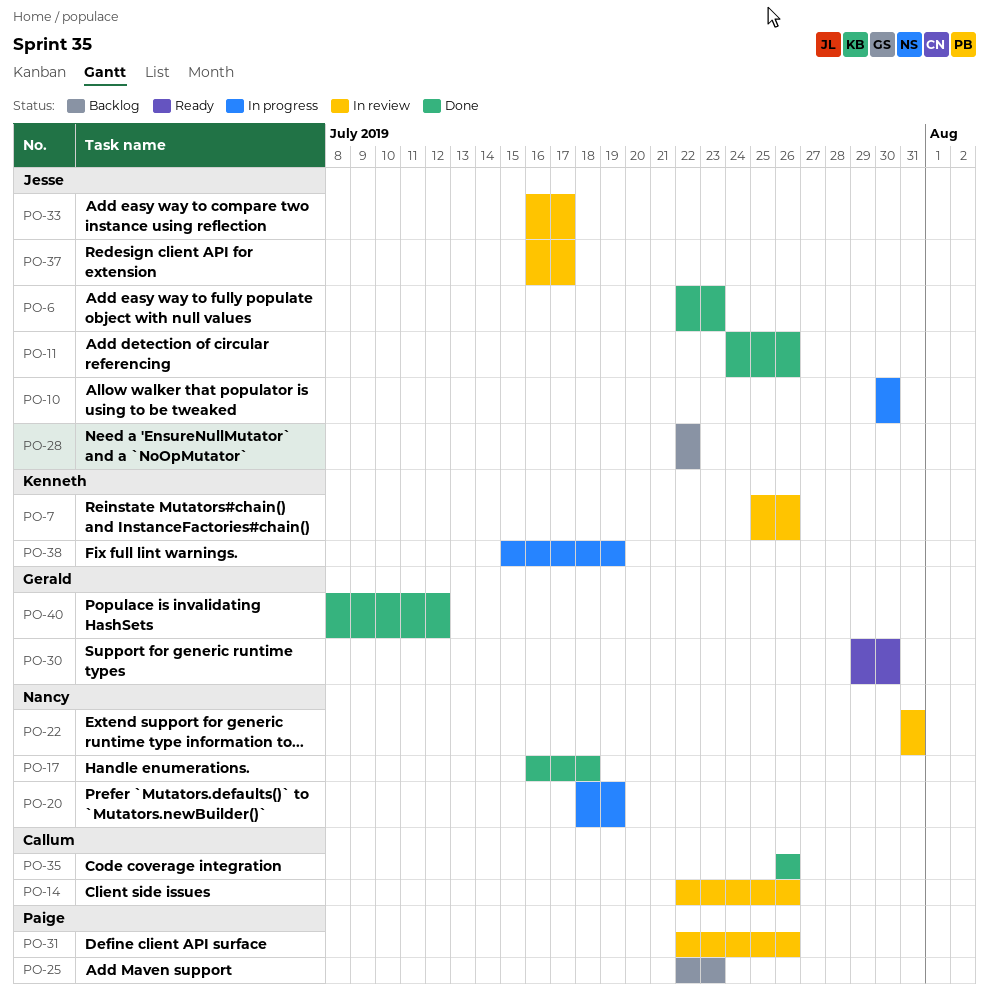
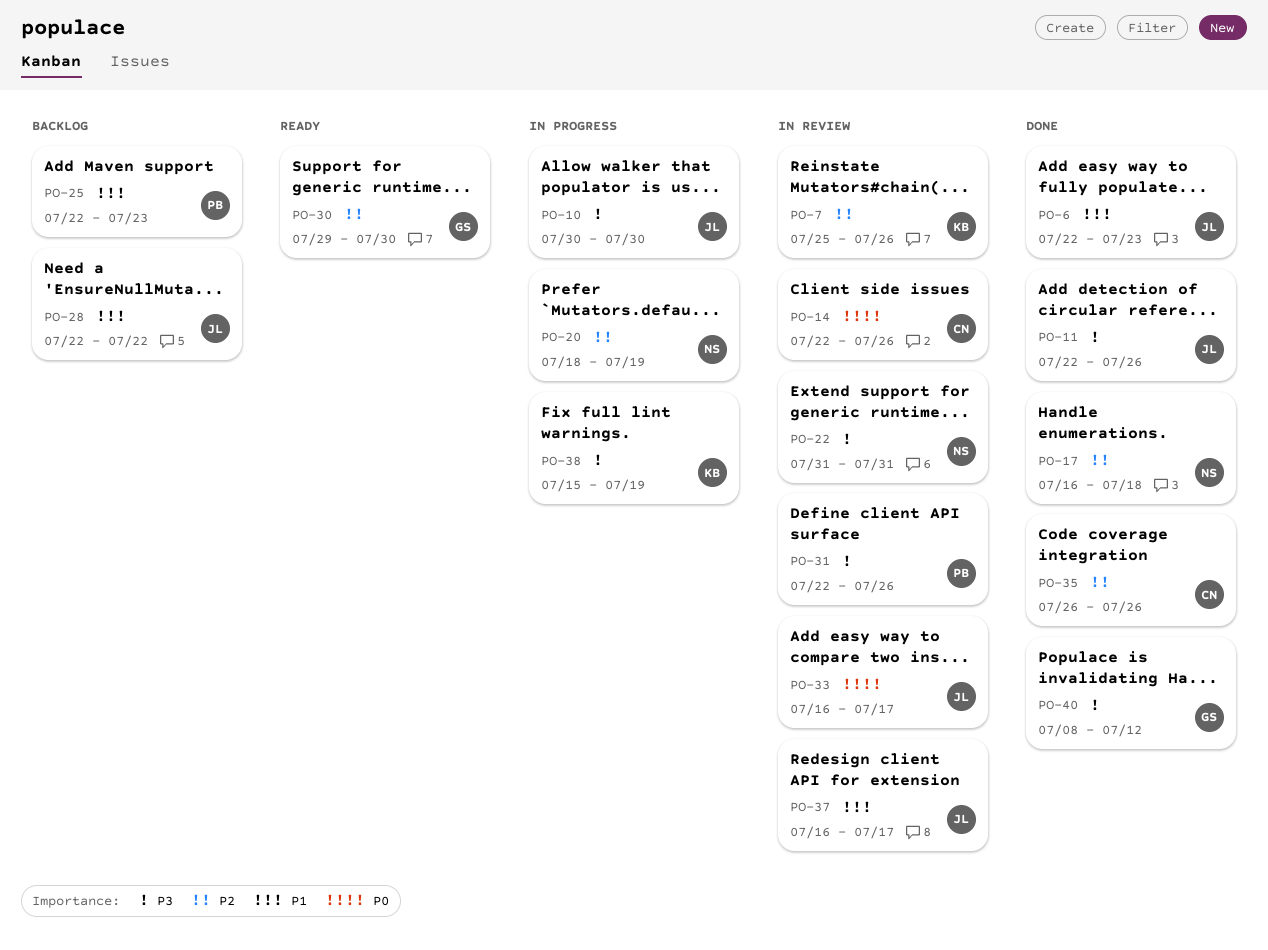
PO-11, start: Jul 24 -> Jul 22

